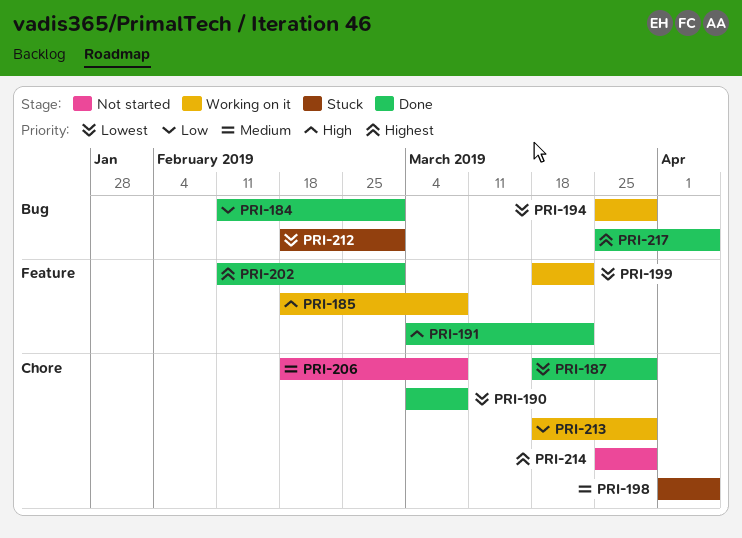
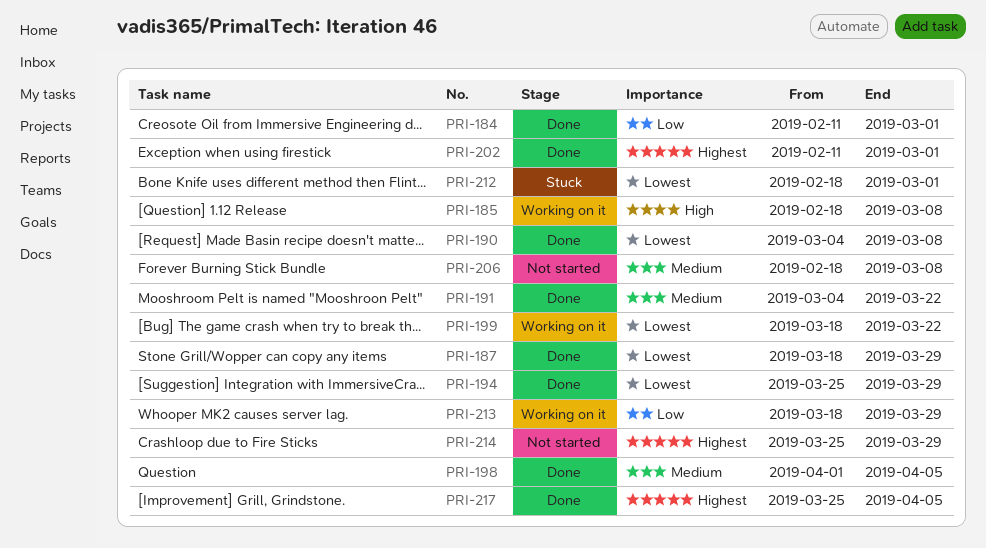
PRI-191, priority: High -> Medium
PRI-194, status: Working on it -> Done
PRI-198, status: Stuck -> Done

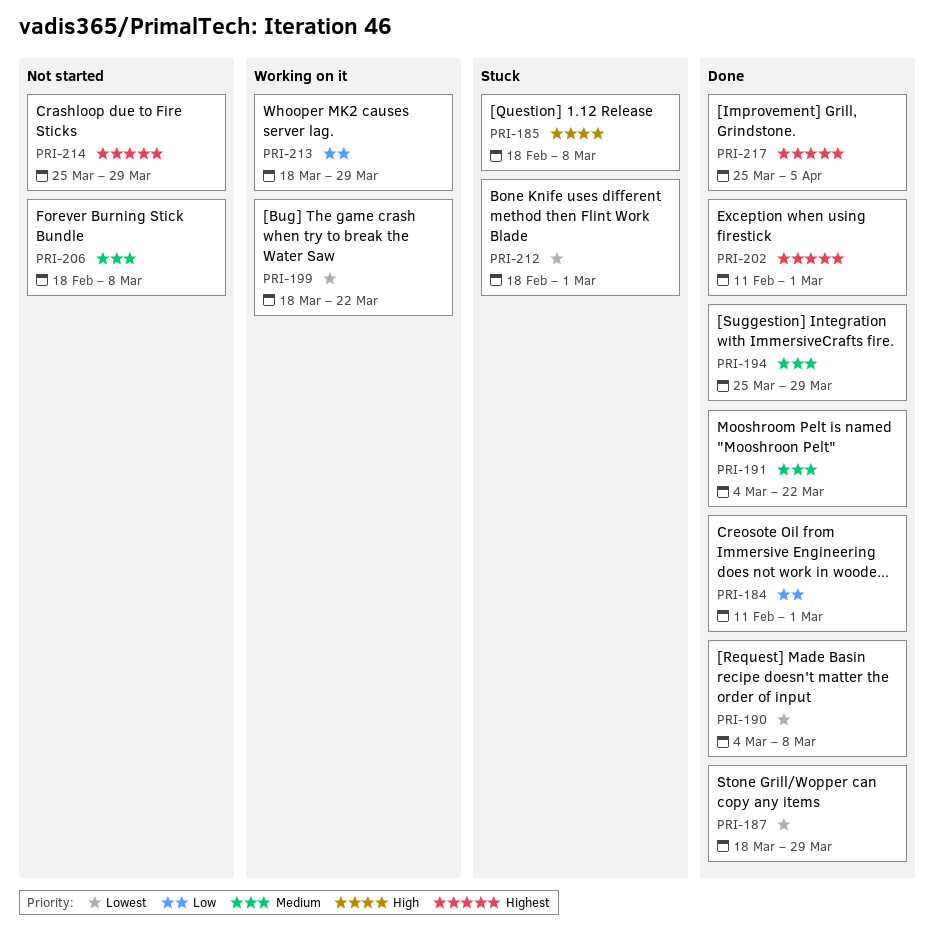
PRI-185, status: Working on it -> Stuck
PRI-194, priority: Lowest -> Medium
PRI-198: present -> none

